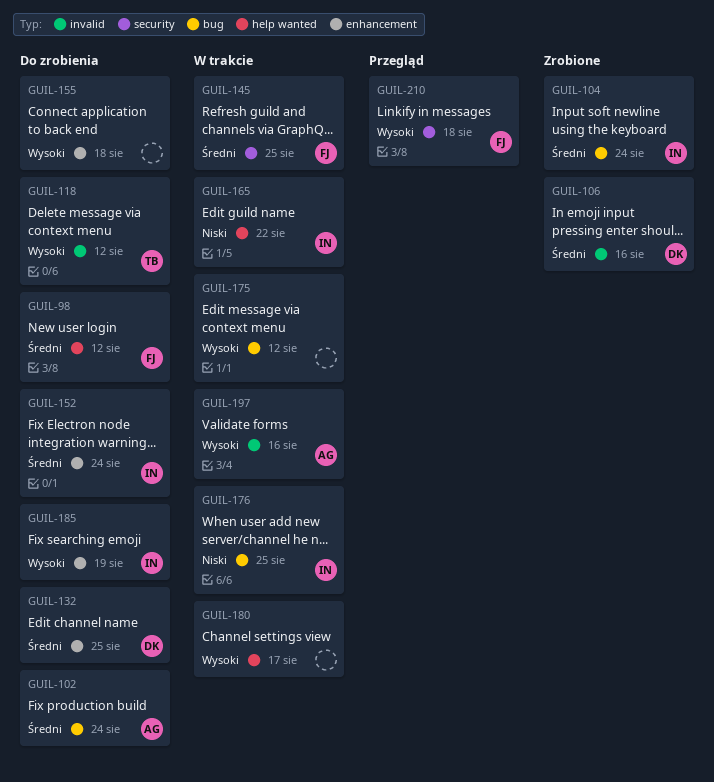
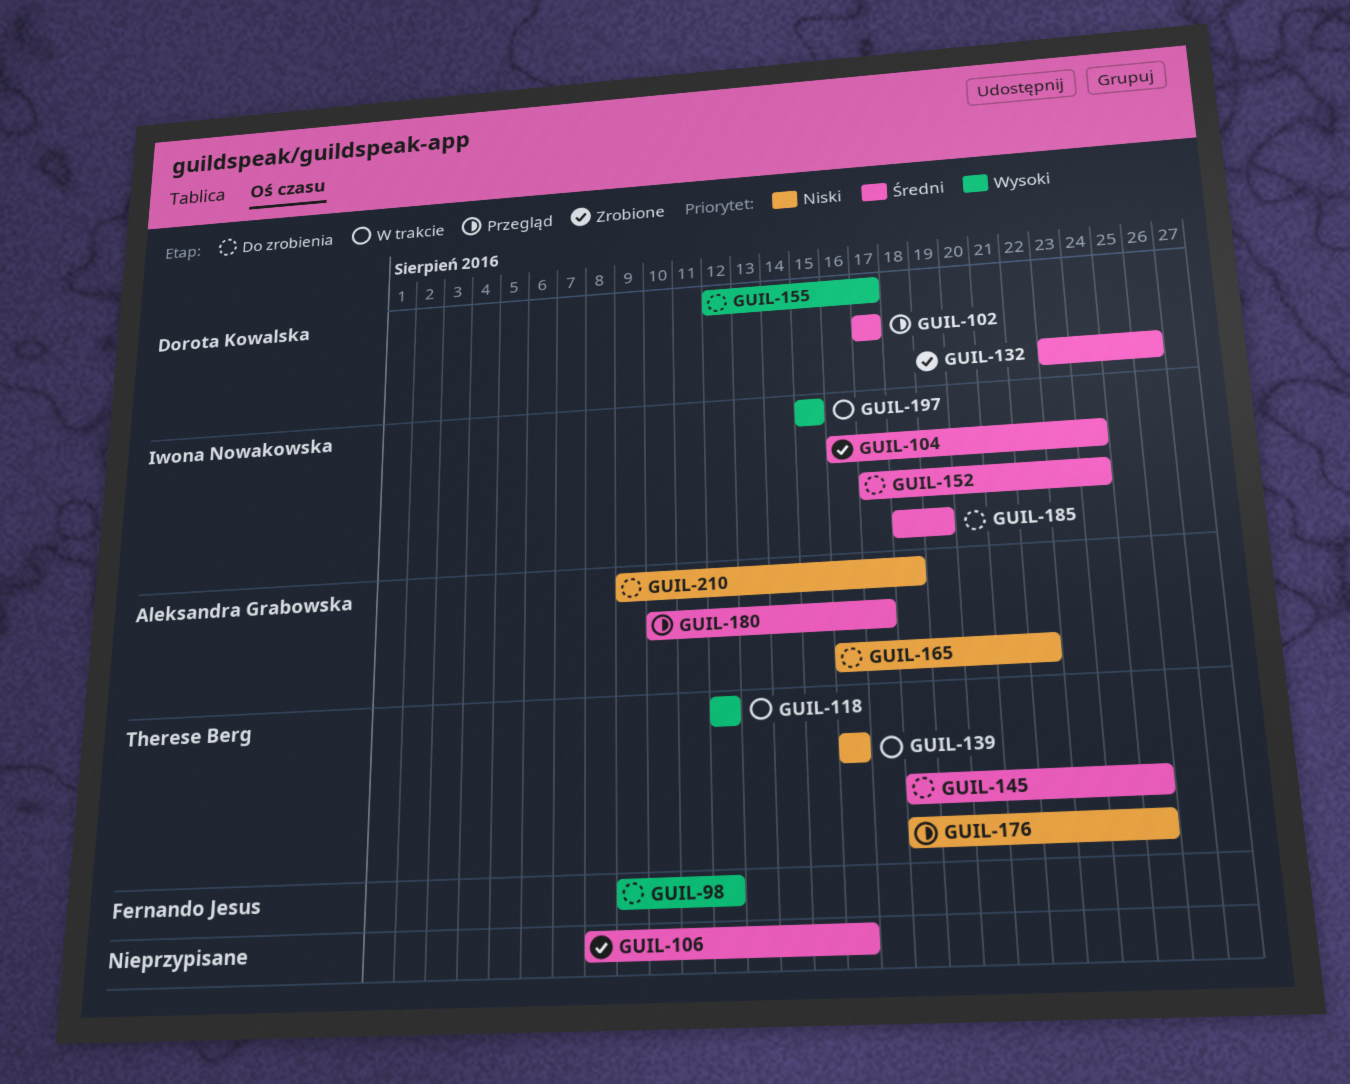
GUIL-98, priority: Średni -> Wysoki
GUIL-102, status: Do zrobienia -> Przegląd
GUIL-102, owner: Aleksandra Grabowska -> Dorota Kowalska
GUIL-102, due: Aug 24 -> Aug 17
GUIL-106, owner: Dorota Kowalska -> none
GUIL-118, status: Do zrobienia -> W trakcie
GUIL-132, status: Do zrobienia -> Zrobione
GUIL-132, due: Aug 25 -> Aug 26
GUIL-139: none -> present
GUIL-145, status: W trakcie -> Do zrobienia
GUIL-145, owner: Fernando Jesus -> Therese Berg
GUIL-155, owner: none -> Dorota Kowalska
GUIL-155, due: Aug 18 -> Aug 17
GUIL-165, status: W trakcie -> Do zrobienia
GUIL-165, owner: Iwona Nowakowska -> Aleksandra Grabowska
GUIL-175: present -> none
GUIL-176, status: W trakcie -> Przegląd
GUIL-176, owner: Iwona Nowakowska -> Therese Berg
GUIL-180, status: W trakcie -> Przegląd
GUIL-180, owner: none -> Aleksandra Grabowska
GUIL-180, priority: Wysoki -> Średni
GUIL-185, priority: Wysoki -> Średni
GUIL-197, owner: Aleksandra Grabowska -> Iwona Nowakowska
GUIL-197, due: Aug 16 -> Aug 15
GUIL-210, status: Przegląd -> Do zrobienia
GUIL-210, owner: Fernando Jesus -> Aleksandra Grabowska
GUIL-210, priority: Wysoki -> Niski

